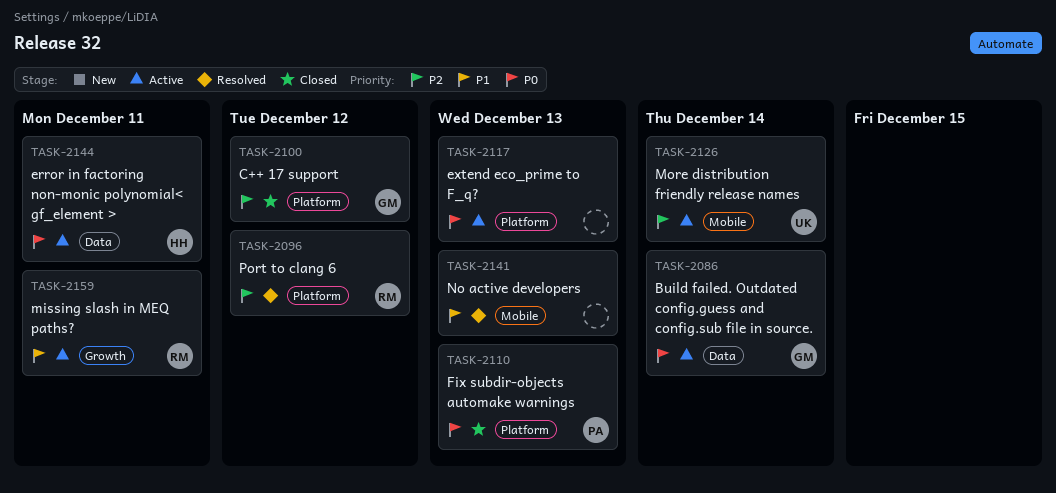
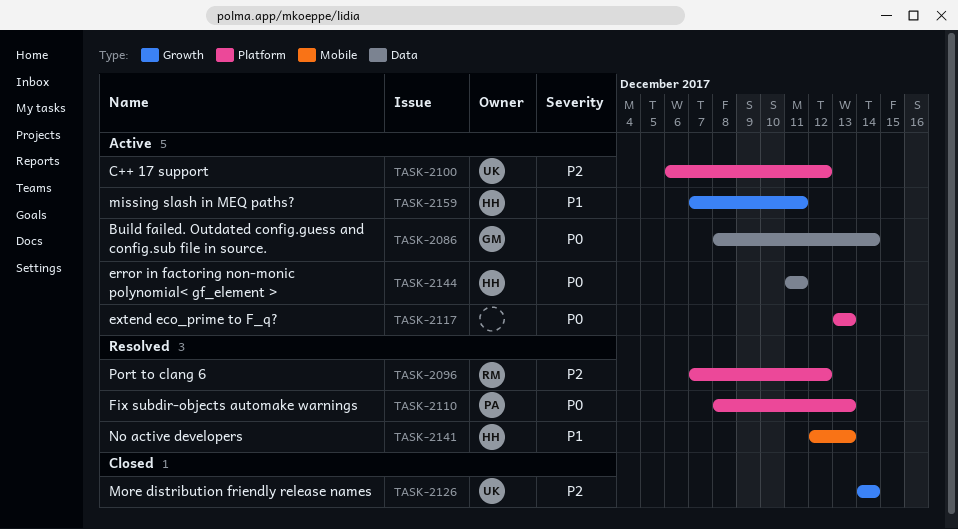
TASK-2100, status: Closed -> Active
TASK-2100, owner: GM -> UK
TASK-2110, status: Closed -> Resolved
TASK-2126, status: Active -> Closed
TASK-2126, label: Mobile -> Growth
TASK-2141, owner: none -> HH
TASK-2159, owner: RM -> HH

